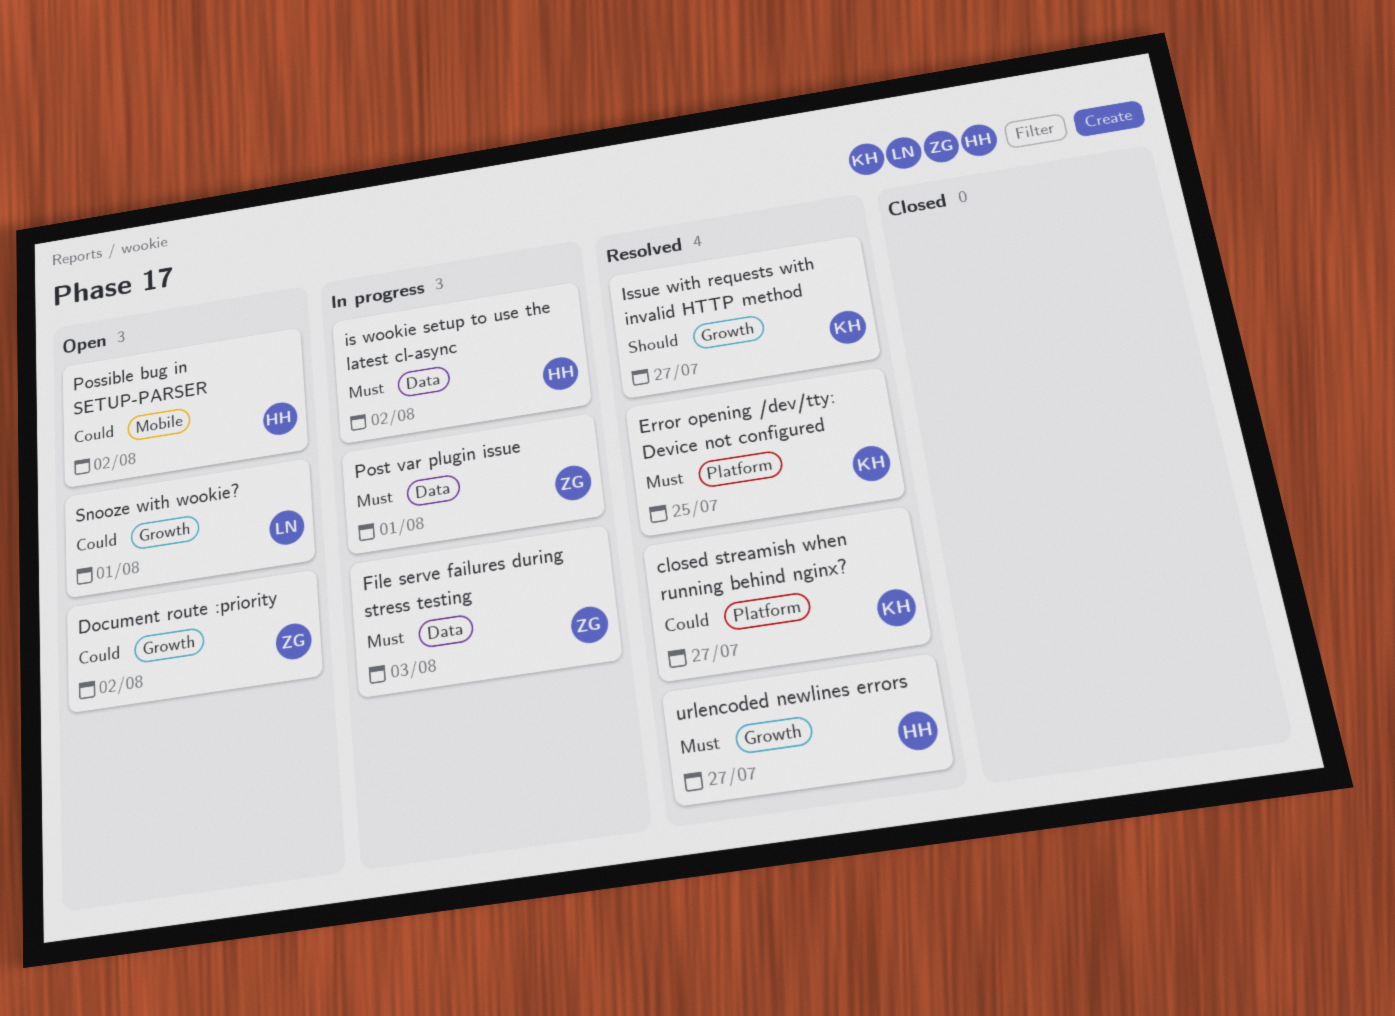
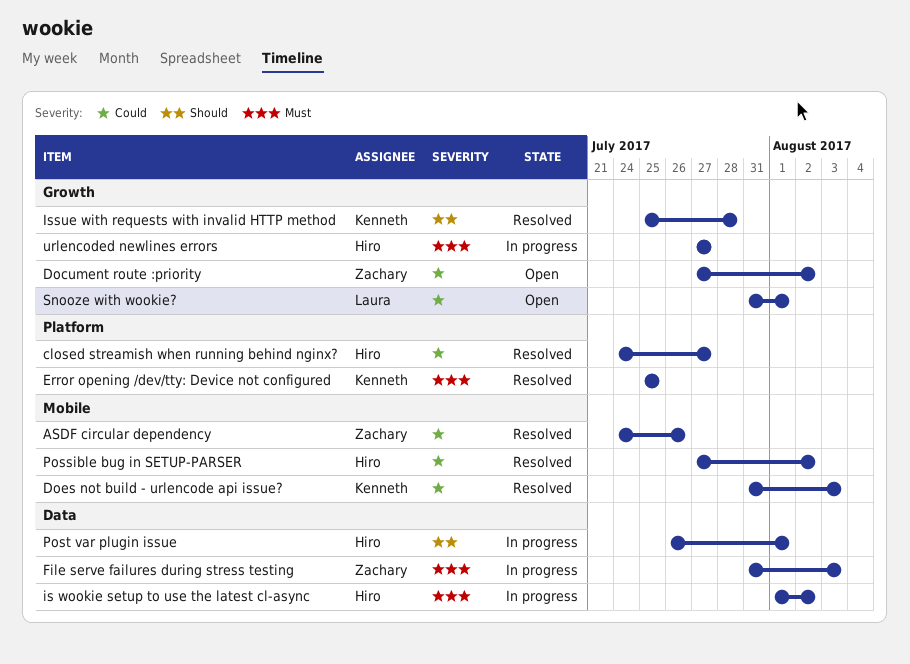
ASDF circular dependency: none -> present
closed streamish when running behind nginx?, owner: Kenneth -> Hiro
Does not build - urlencode api issue?: none -> present
Issue with requests with invalid HTTP method, due: Jul 27 -> Jul 28
Possible bug in SETUP-PARSER, status: Open -> Resolved
Post var plugin issue, owner: Zachary -> Hiro
Post var plugin issue, priority: Must -> Should
urlencoded newlines errors, status: Resolved -> In progress

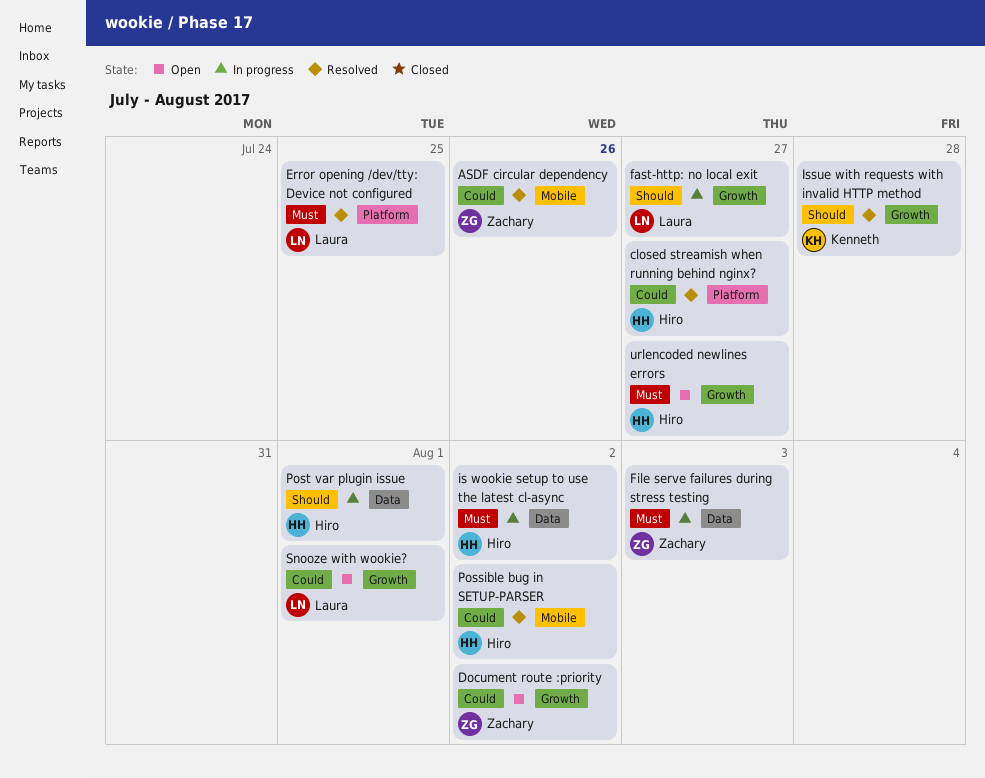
Does not build - urlencode api issue?: present -> none
Error opening /dev/tty: Device not configured, owner: Kenneth -> Laura
fast-http: no local exit: none -> present
urlencoded newlines errors, status: In progress -> Open

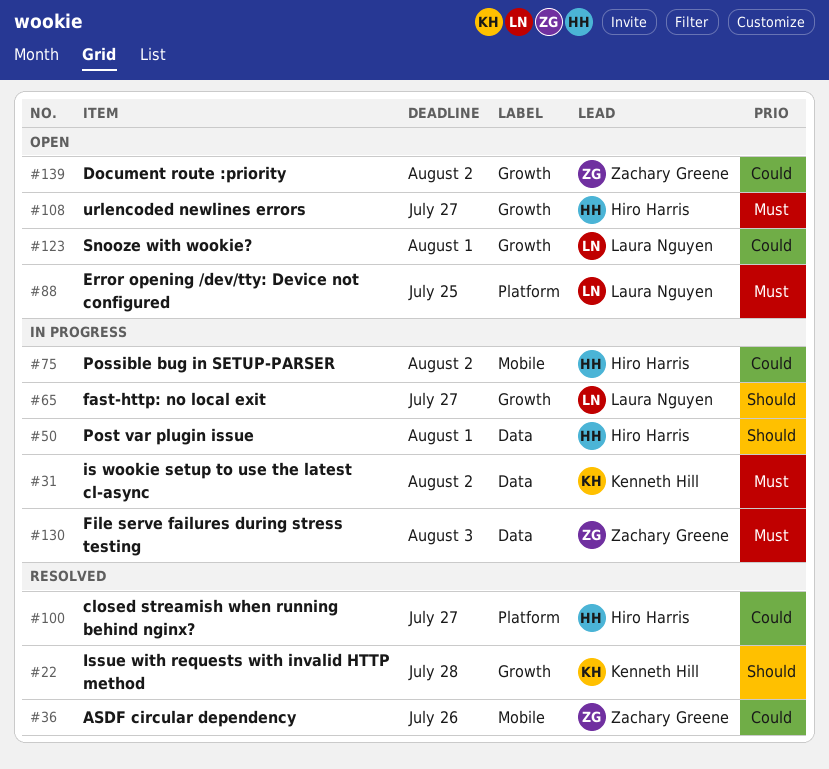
Error opening /dev/tty: Device not configured, status: Resolved -> Open
is wookie setup to use the latest cl-async, owner: Hiro Harris -> Kenneth Hill
Possible bug in SETUP-PARSER, status: Resolved -> In progress

